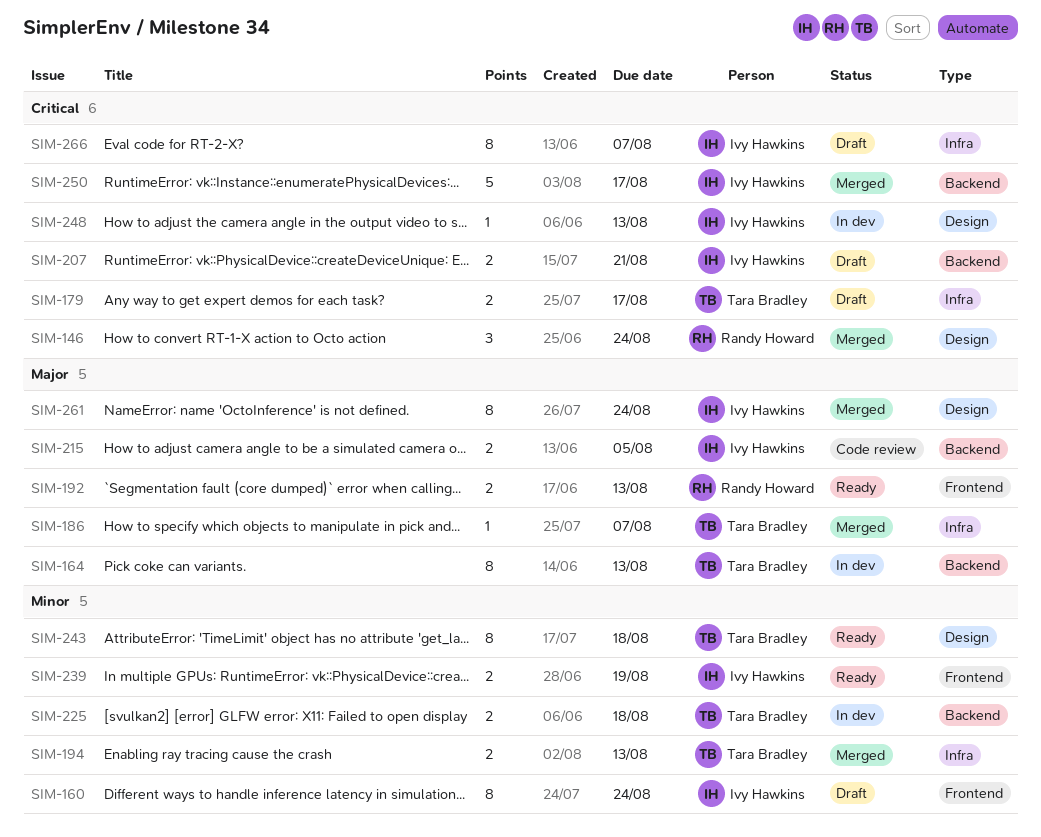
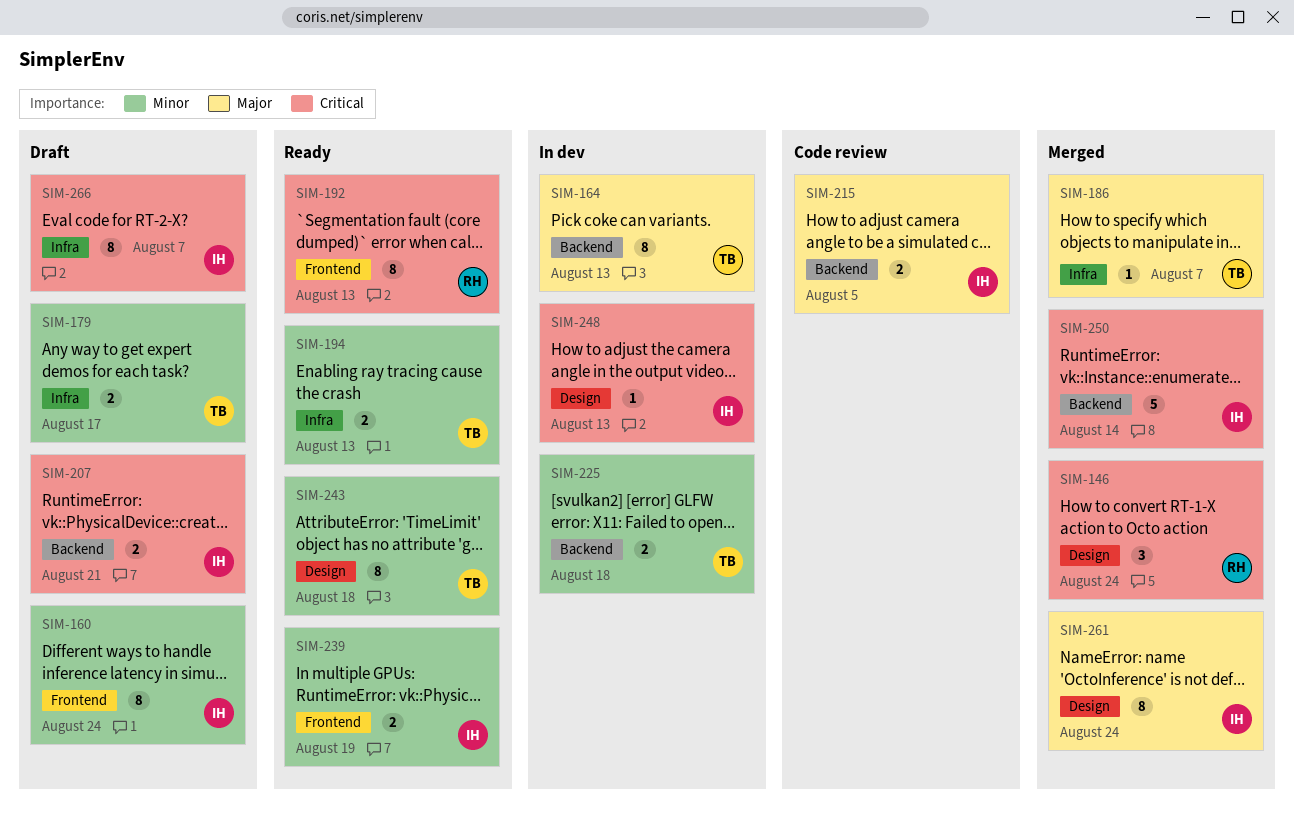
SIM-179, priority: Critical -> Minor
SIM-192, priority: Major -> Critical
SIM-192, estimate: 2 -> 8
SIM-194, status: Merged -> Ready
SIM-250, due: Aug 17 -> Aug 14

